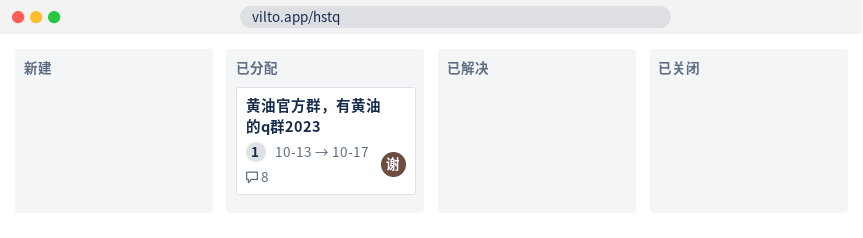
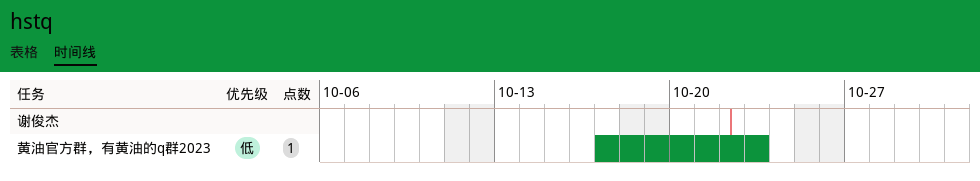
黄油官方群，有黄油的q群2023, start: Oct 13 -> Oct 17
黄油官方群，有黄油的q群2023, due: Oct 17 -> Oct 23

